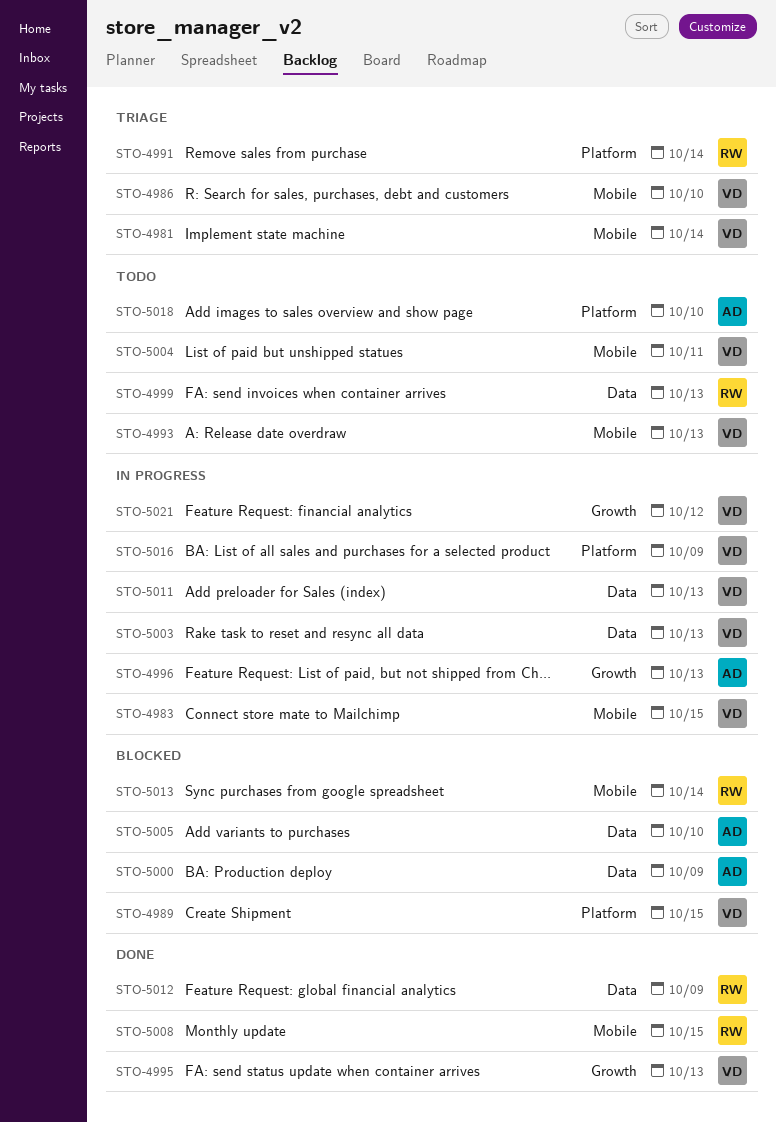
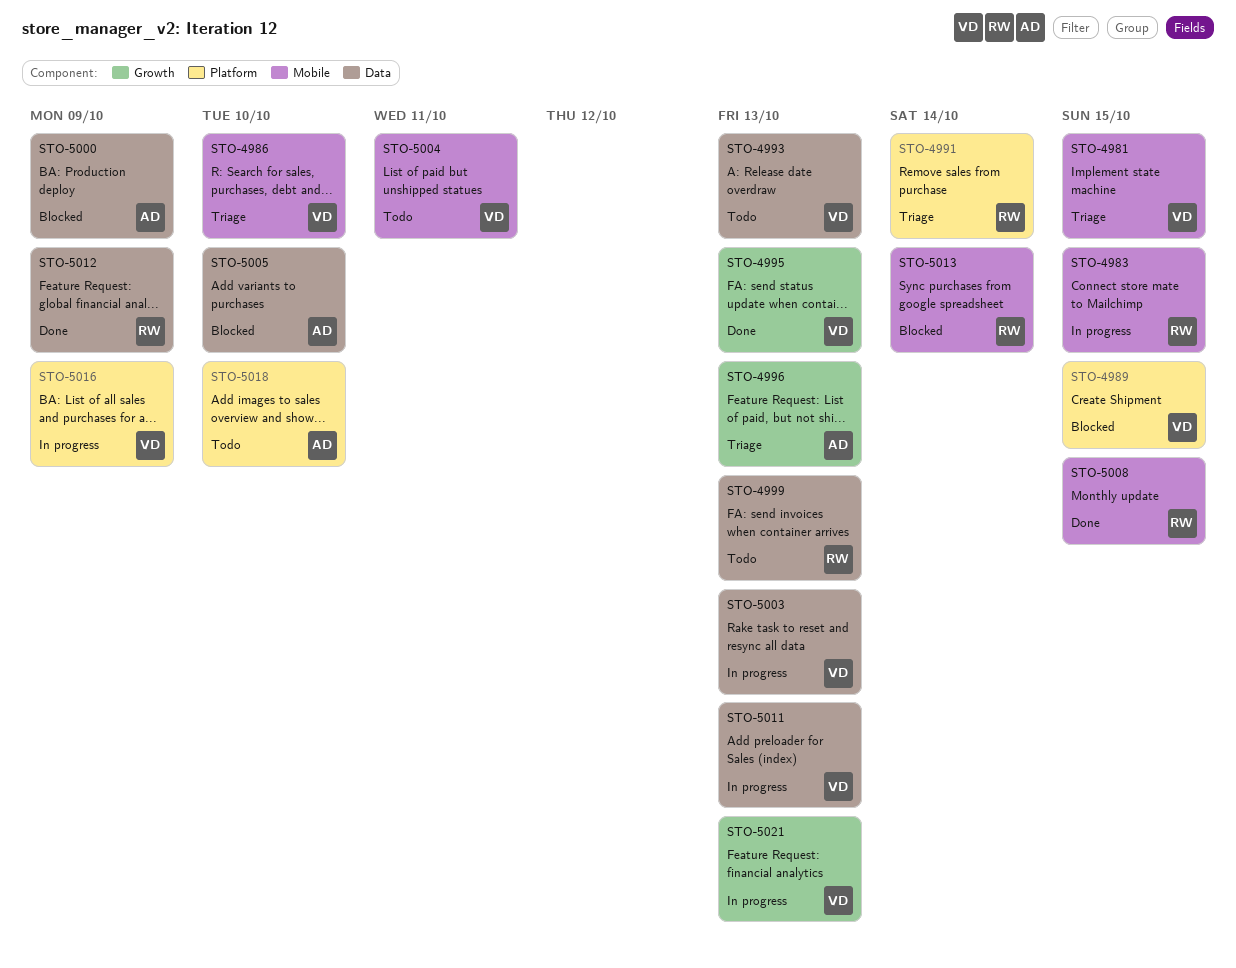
STO-4981, due: Oct 14 -> Oct 15
STO-4983, owner: VD -> RW
STO-4993, label: Mobile -> Data
STO-4996, status: In progress -> Triage
STO-5021, due: Oct 12 -> Oct 13

